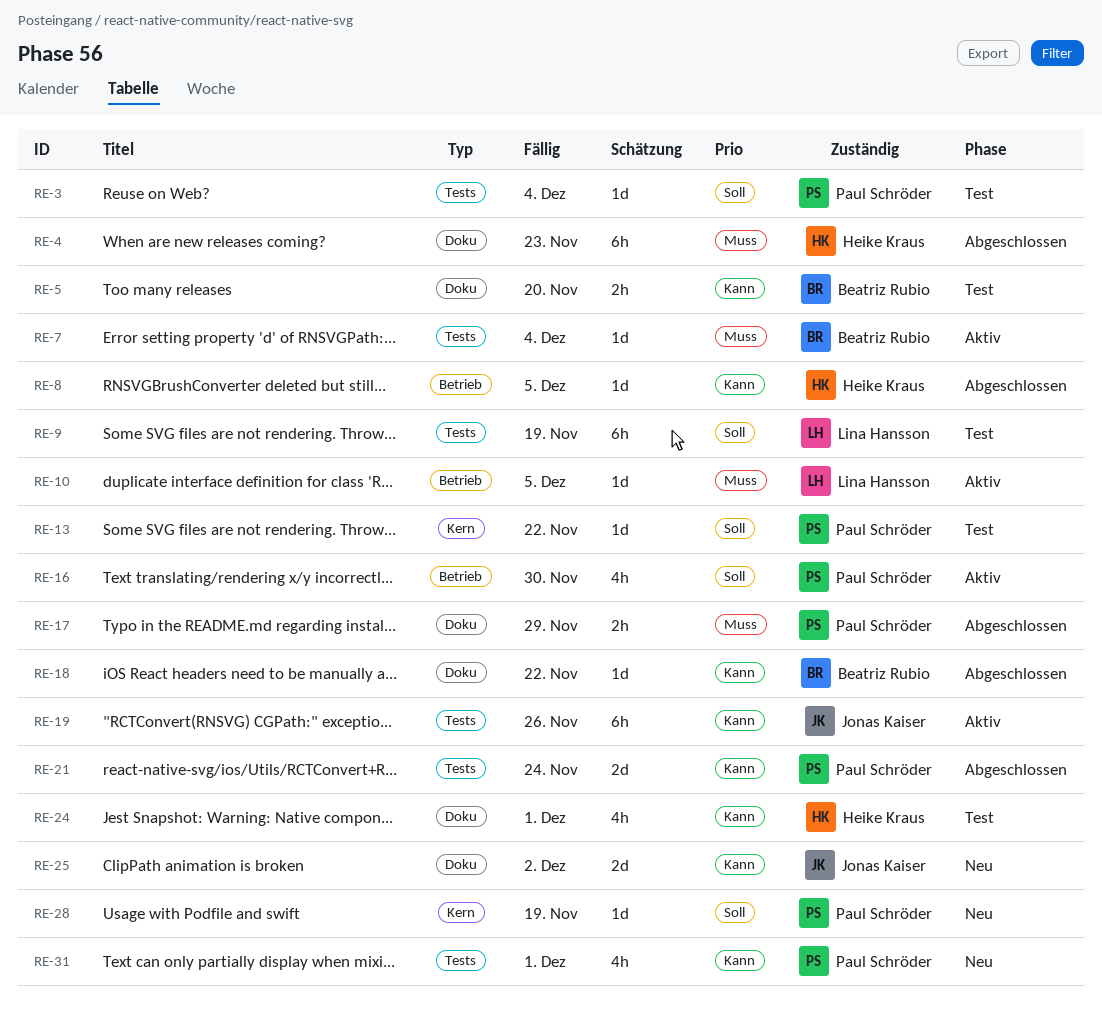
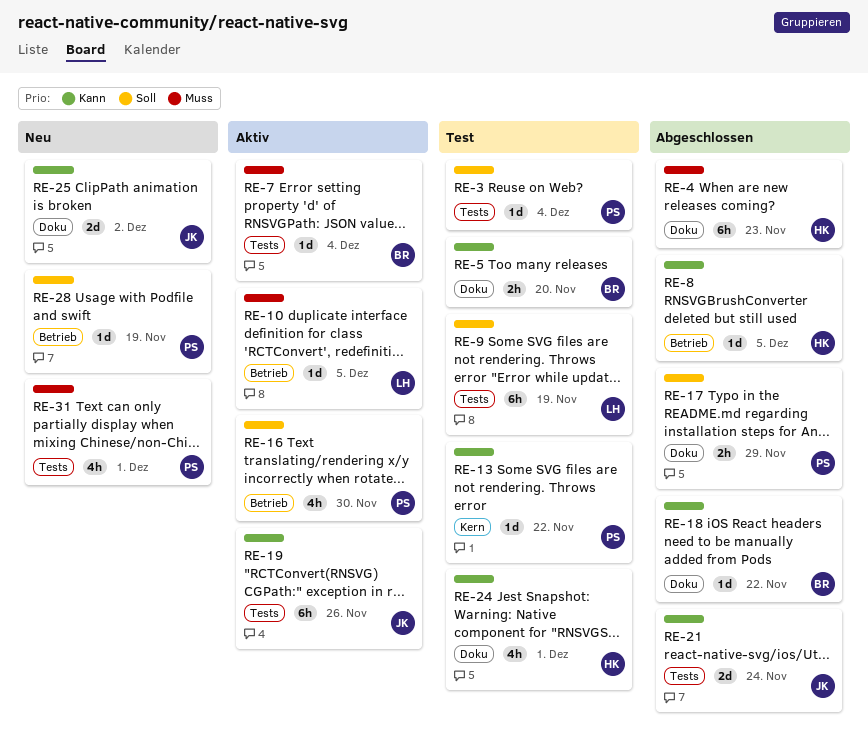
RE-13, priority: Soll -> Kann
RE-17, priority: Muss -> Soll
RE-21, owner: Paul Schröder -> Jonas Kaiser
RE-28, label: Kern -> Betrieb
RE-31, priority: Kann -> Muss

